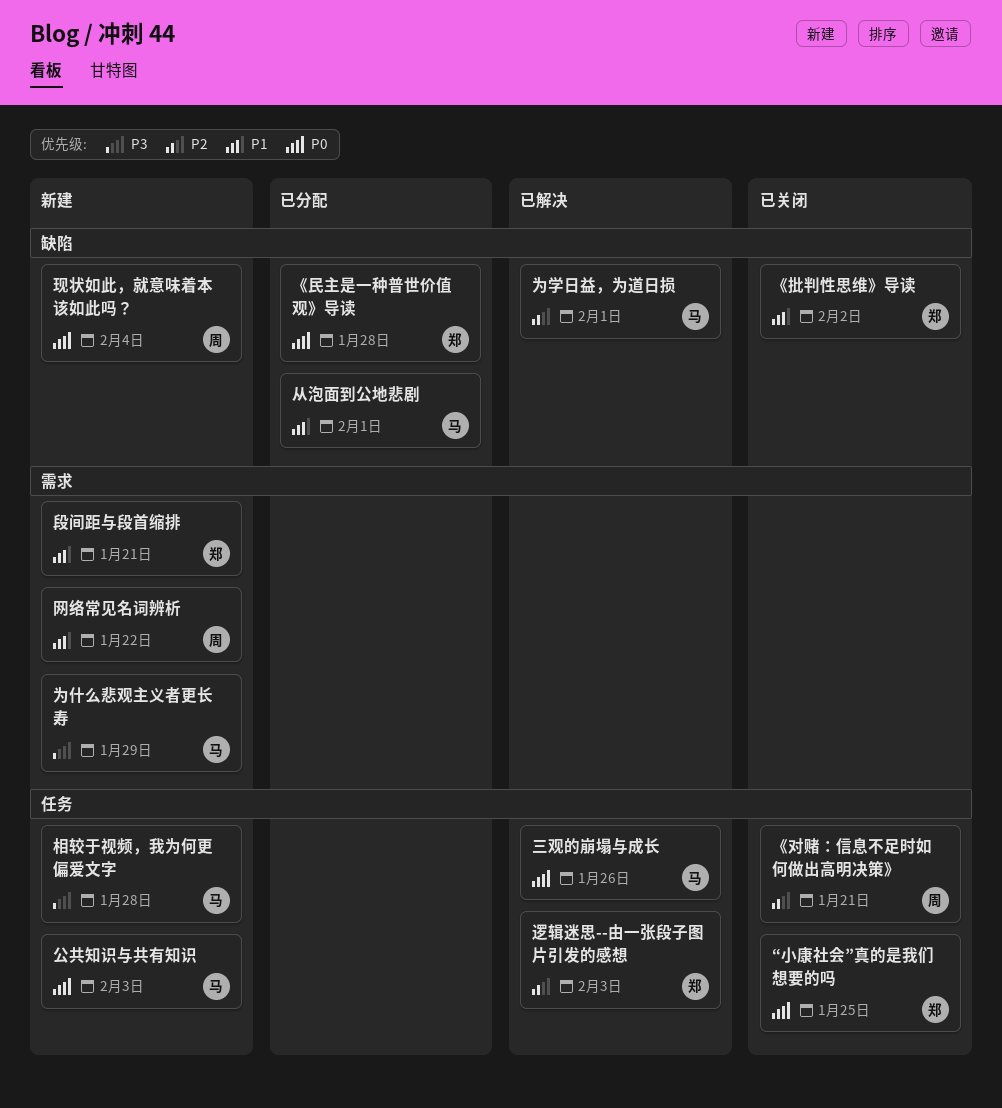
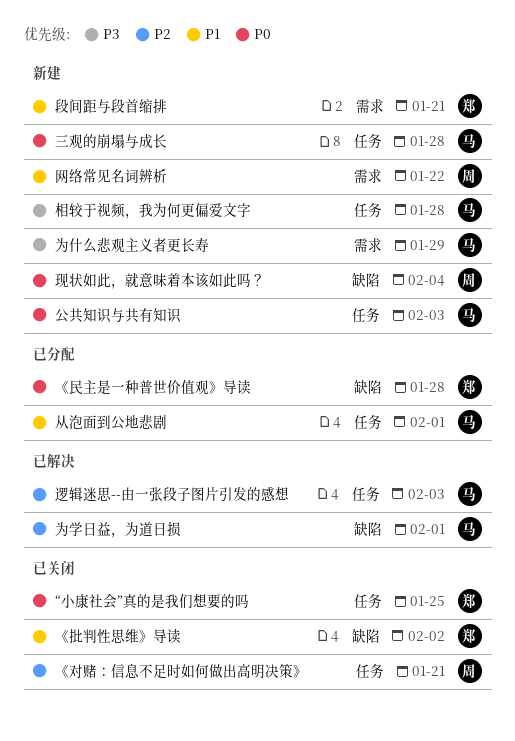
三观的崩塌与成长, status: 已解决 -> 新建
三观的崩塌与成长, due: Jan 26 -> Jan 28
从泡面到公地悲剧, label: 缺陷 -> 任务
逻辑迷思--由一张段子图片引发的感想, owner: 郑 -> 马

